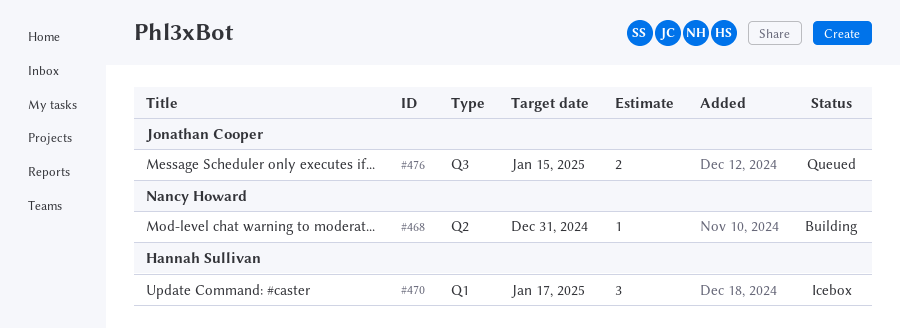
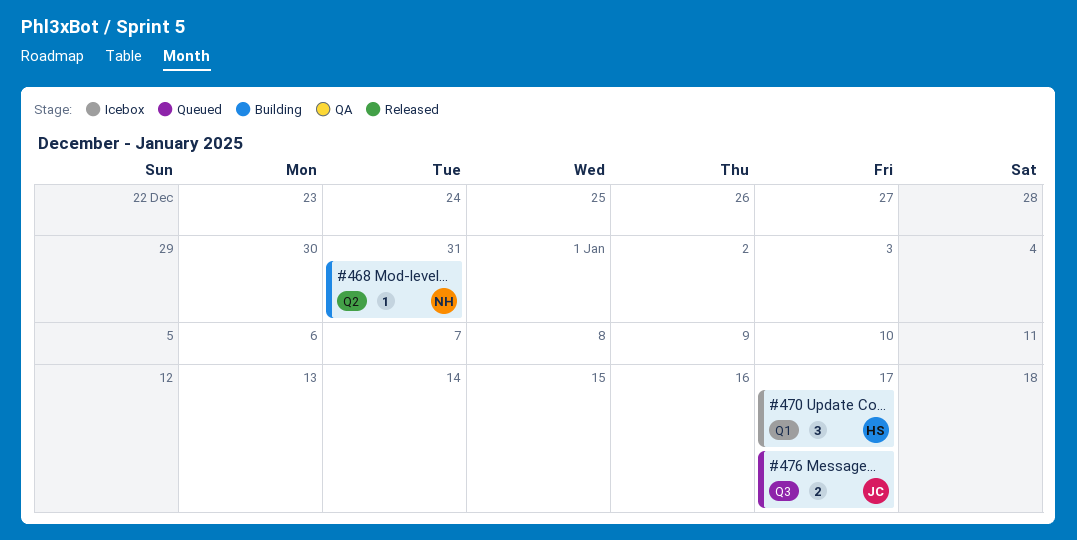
#476, due: Jan 15 -> Jan 17

